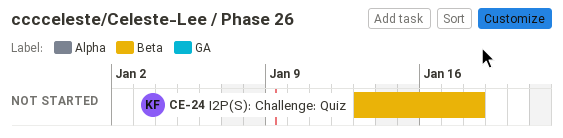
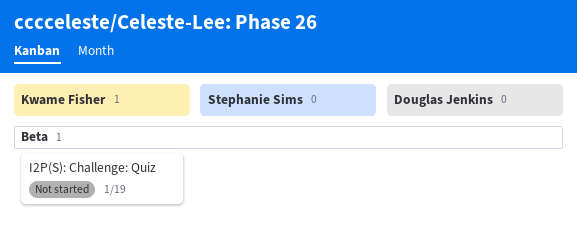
I2P(S): Challenge: Quiz, due: Jan 18 -> Jan 19

